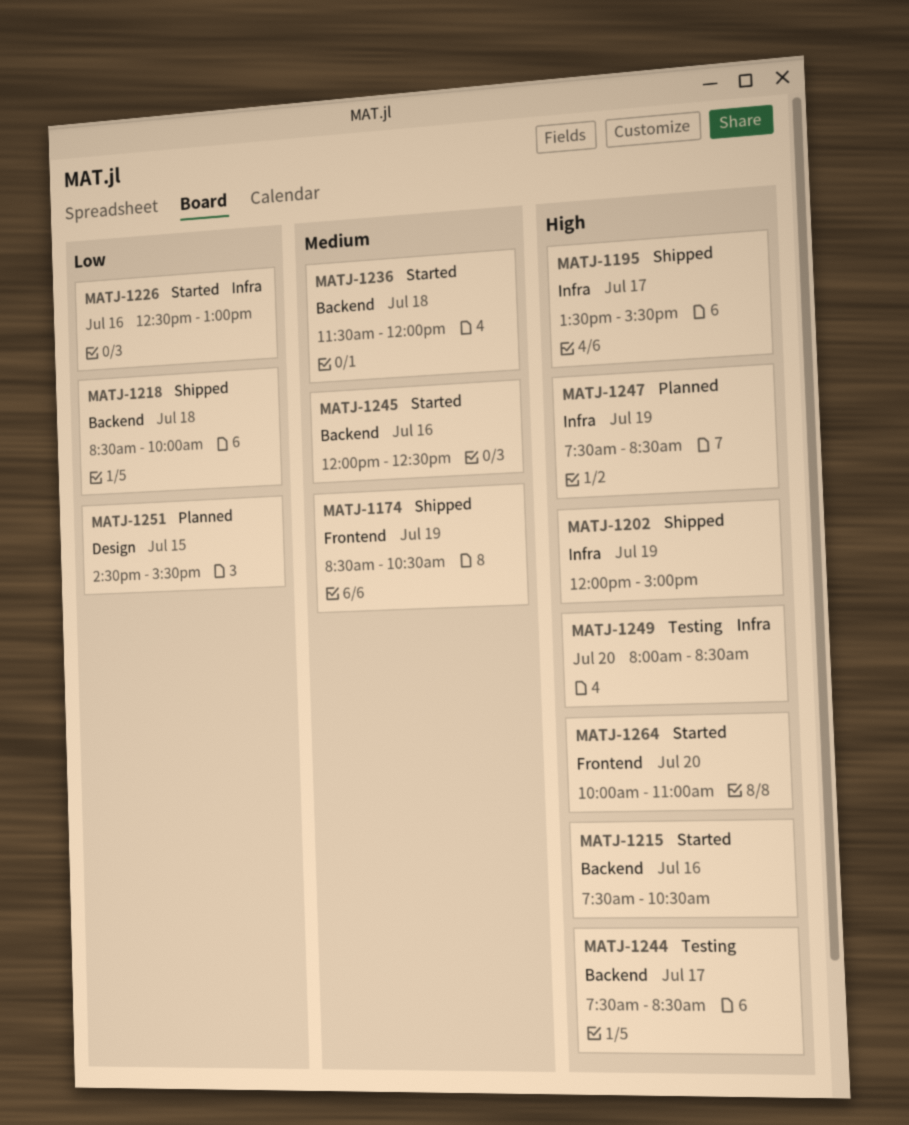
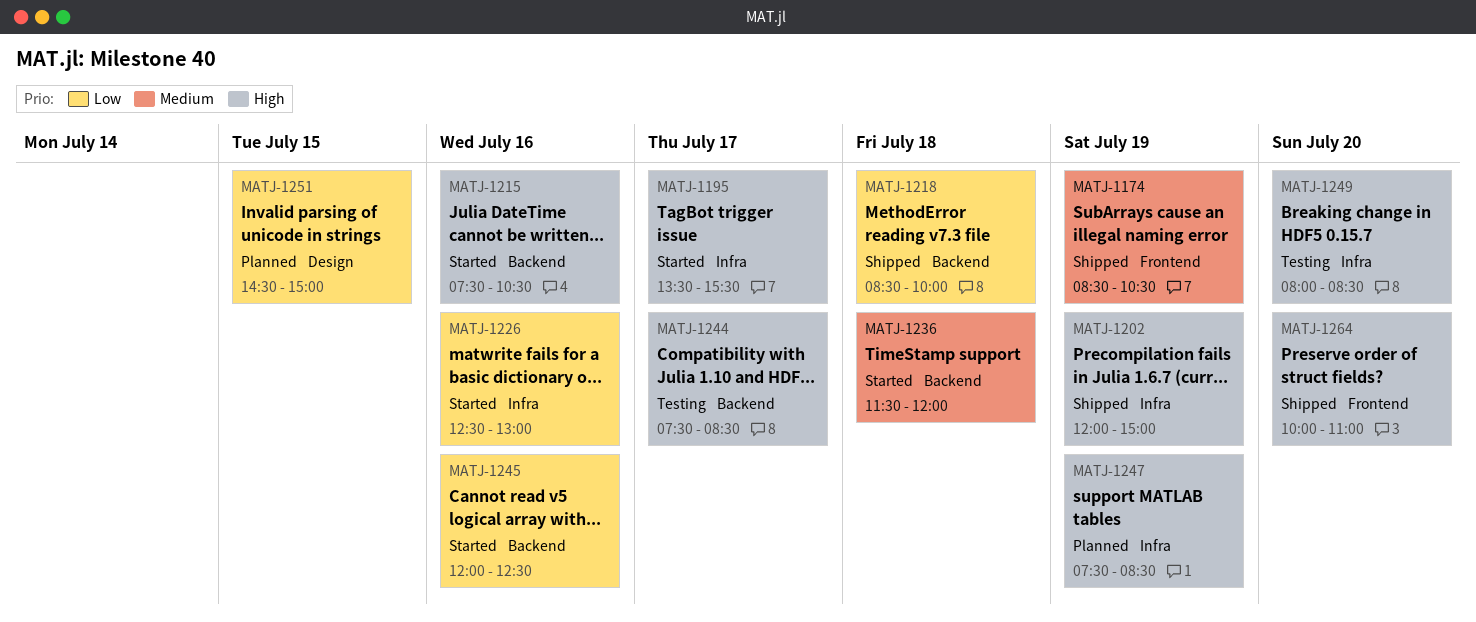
MATJ-1195, status: Shipped -> Started
MATJ-1245, priority: Medium -> Low
MATJ-1251, ends: 15:30 -> 15:00
MATJ-1264, status: Started -> Shipped

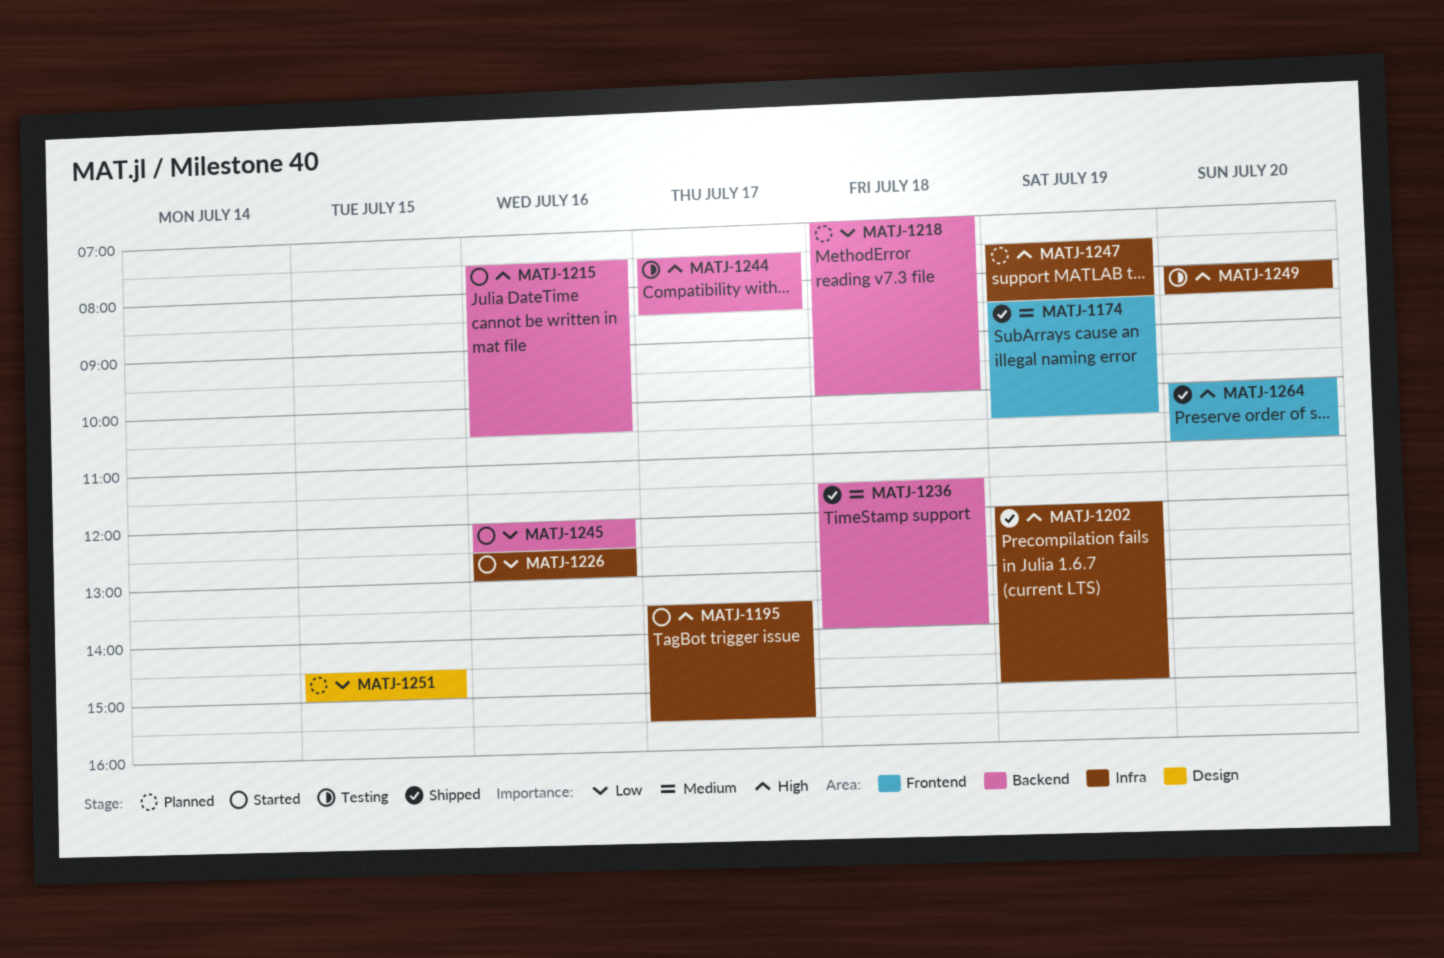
MATJ-1218, status: Shipped -> Planned
MATJ-1218, begins: 08:30 -> 07:00
MATJ-1236, status: Started -> Shipped
MATJ-1236, ends: 12:00 -> 14:00

